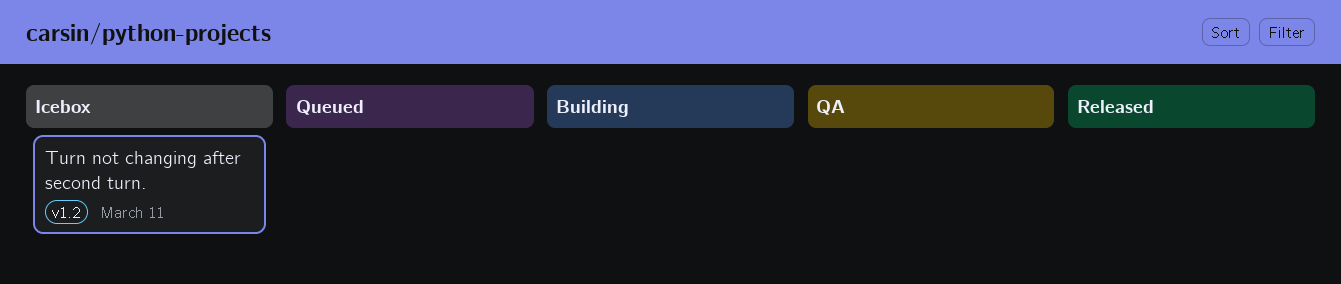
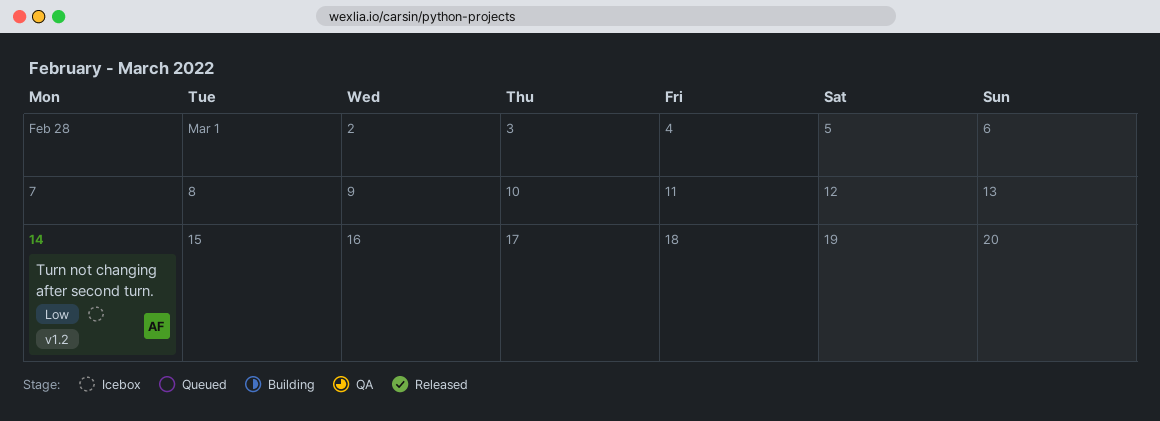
Turn not changing after second turn., due: Mar 11 -> Mar 14

